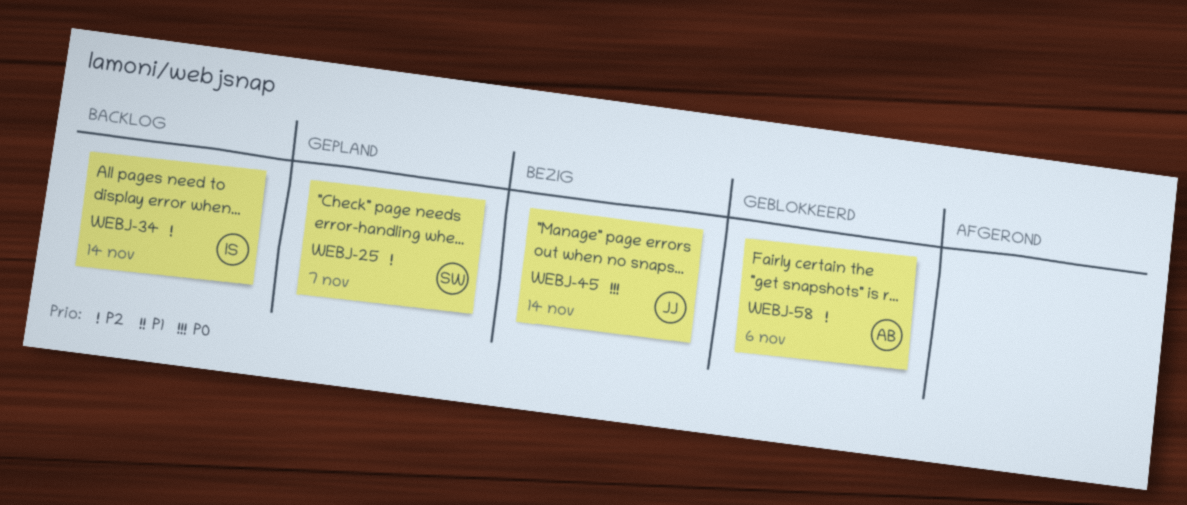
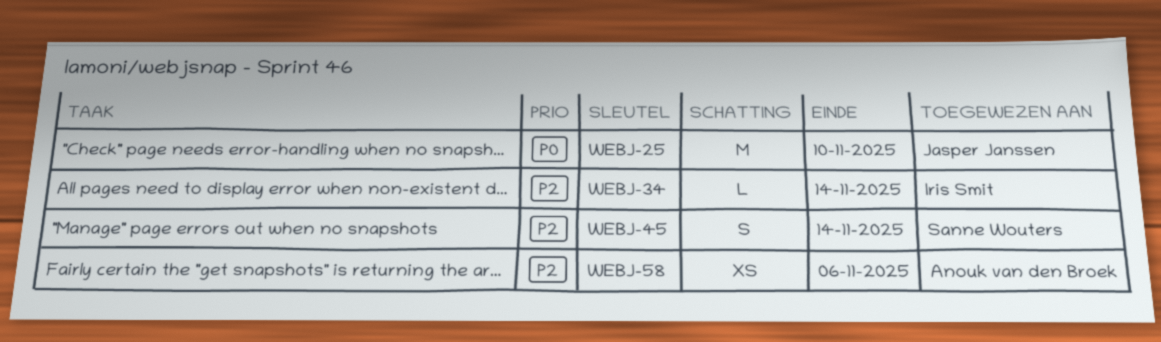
WEBJ-25, owner: Sanne Wouters -> Jasper Janssen
WEBJ-25, priority: P2 -> P0
WEBJ-25, due: Nov 7 -> Nov 10
WEBJ-45, owner: Jasper Janssen -> Sanne Wouters
WEBJ-45, priority: P0 -> P2

